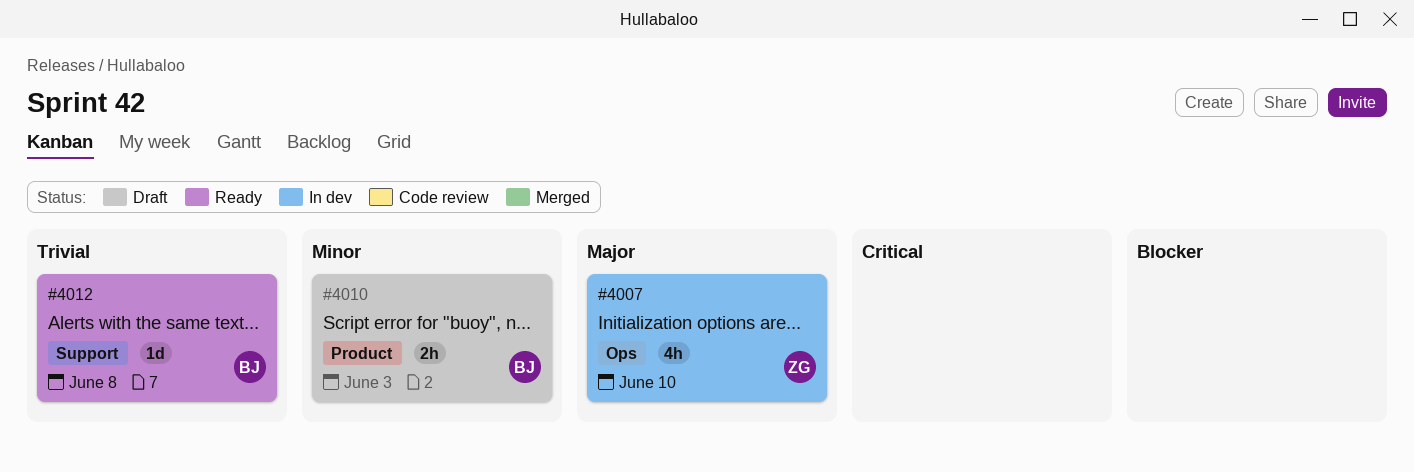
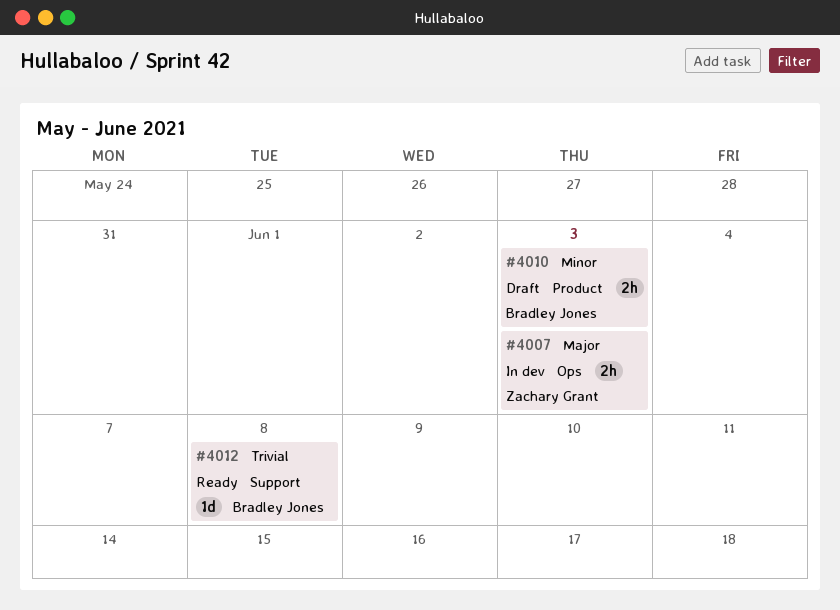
#4007, estimate: 4h -> 2h
#4007, due: Jun 10 -> Jun 3

